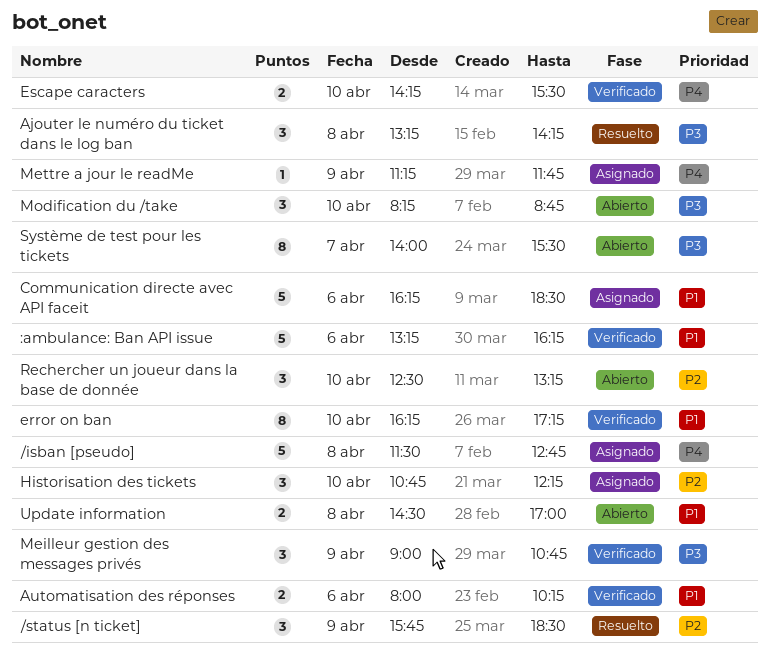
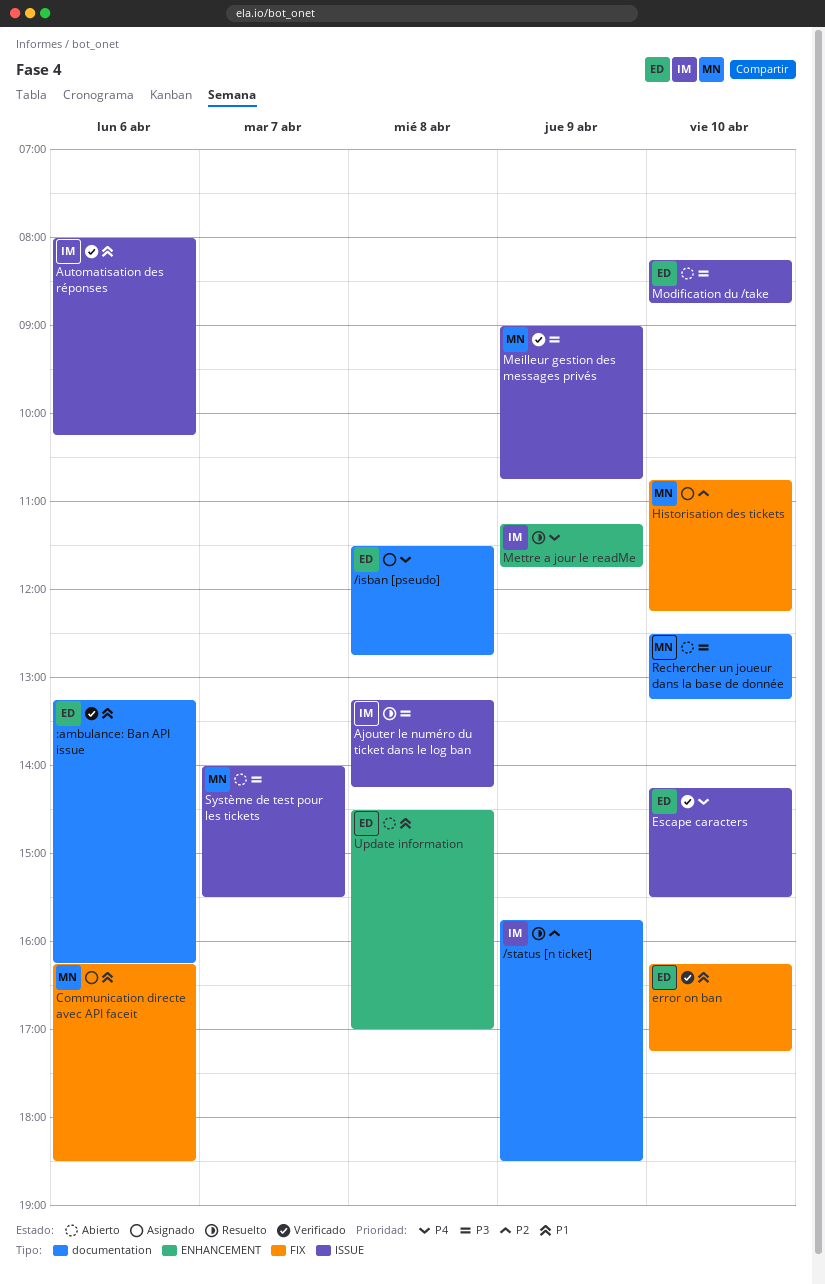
Mettre a jour le readMe, status: Asignado -> Resuelto
Rechercher un joueur dans la base de donnée, priority: P2 -> P3

